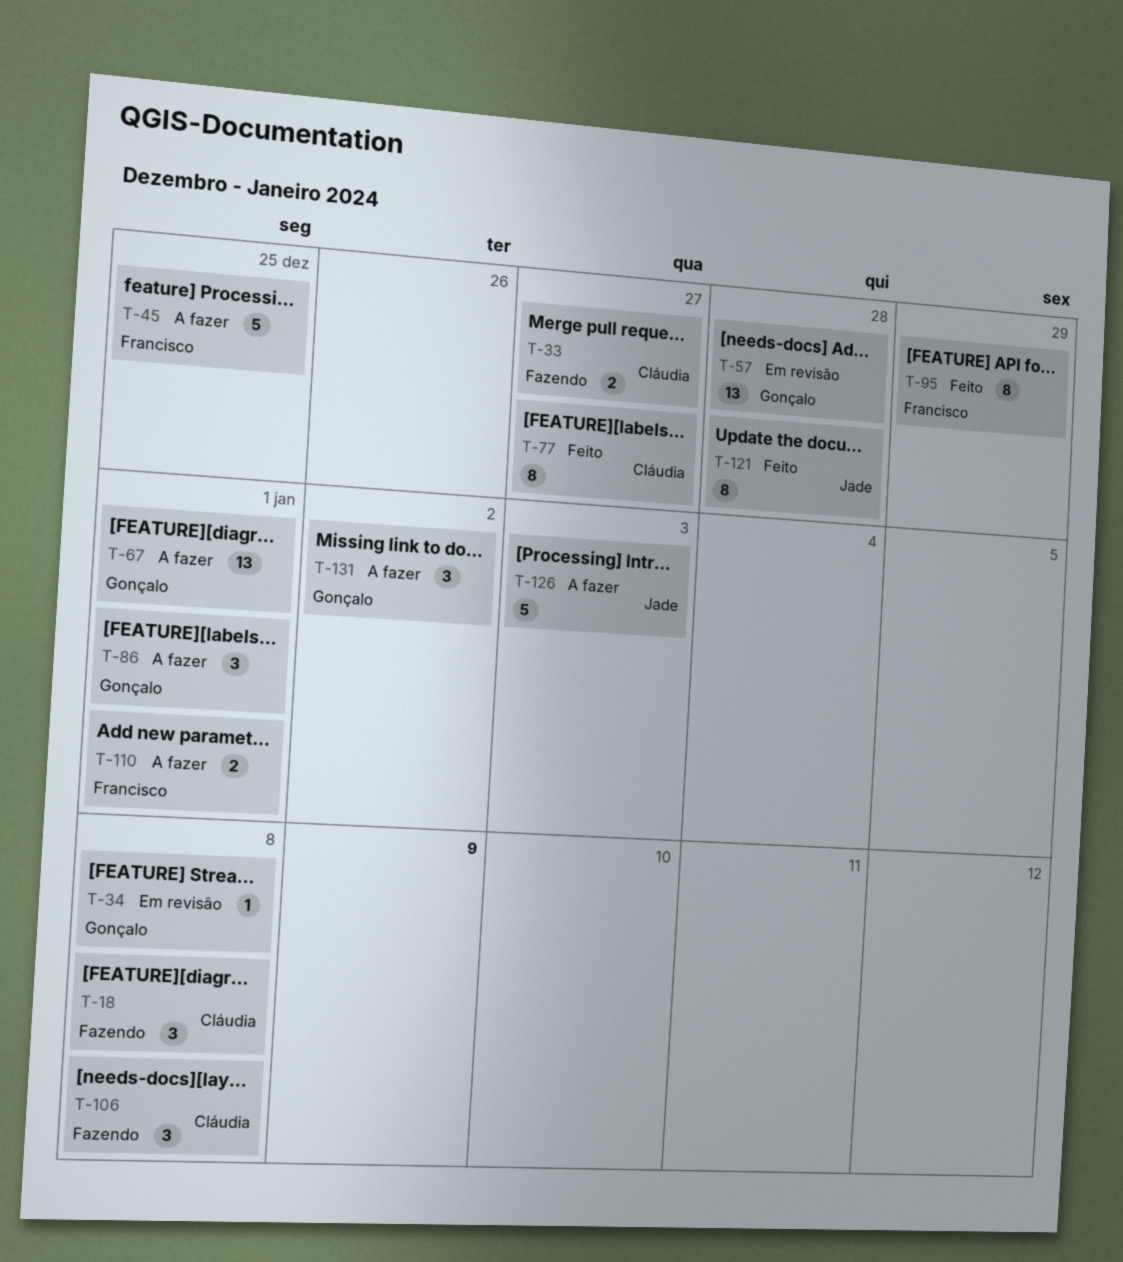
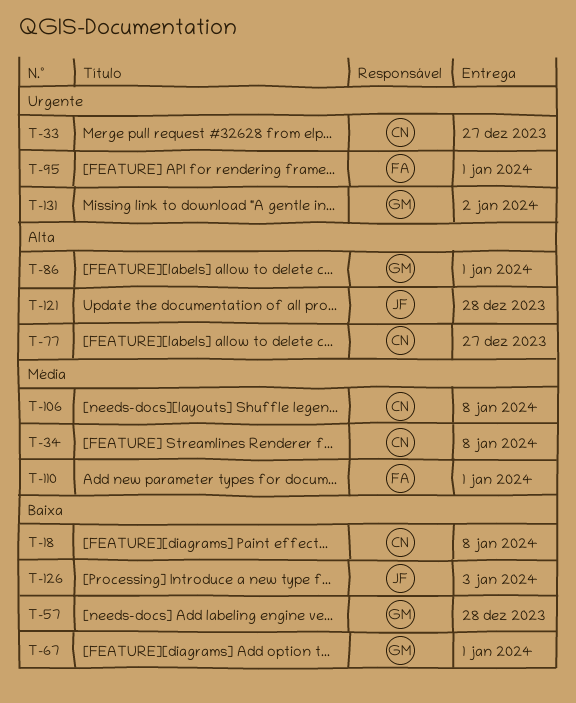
T-34, owner: Gonçalo -> Cláudia
T-45: present -> none
T-95, due: Dec 29 -> Jan 1

